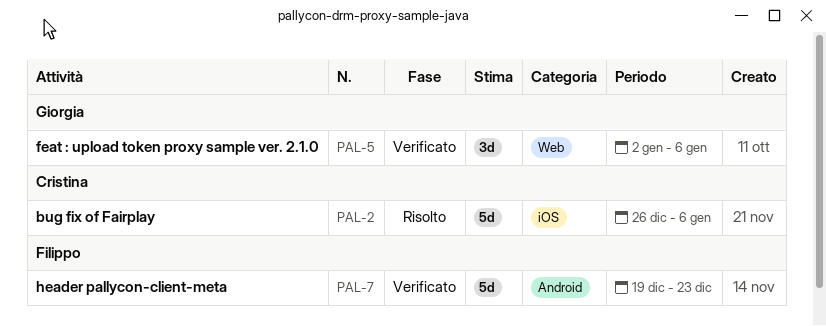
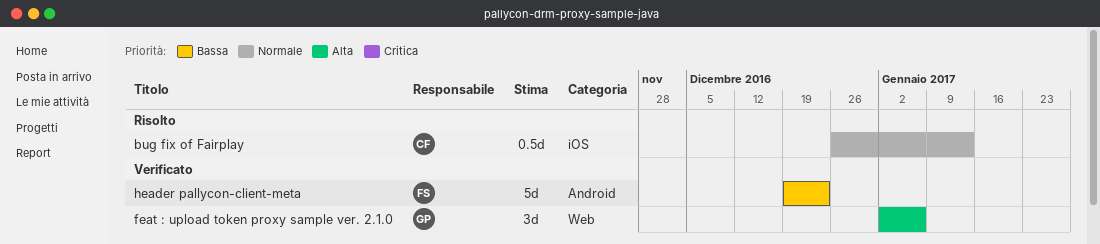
bug fix of Fairplay, estimate: 5d -> 0.5d
bug fix of Fairplay, due: Jan 6 -> Jan 13

